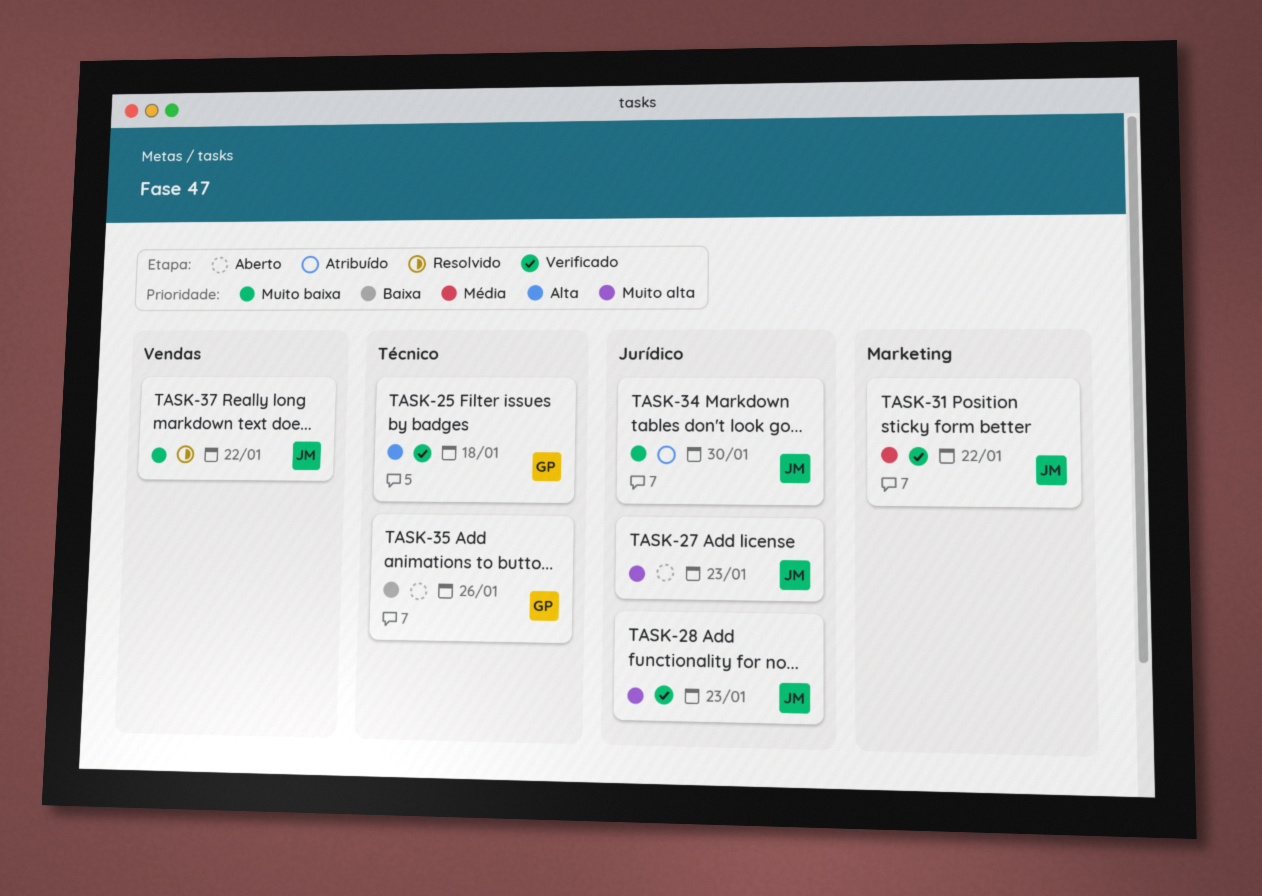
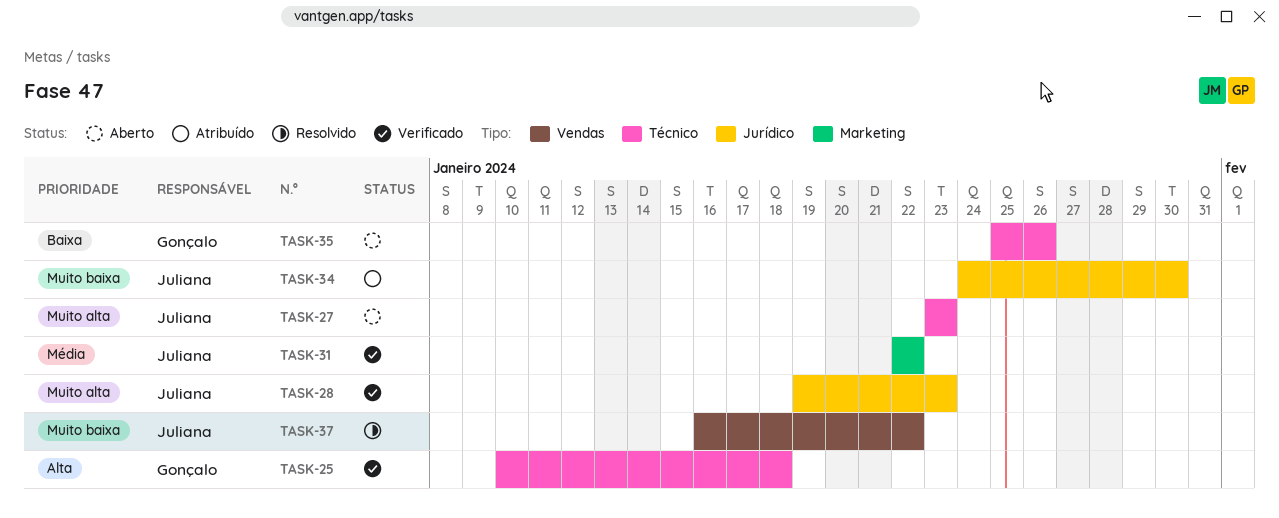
TASK-27, label: Jurídico -> Técnico

